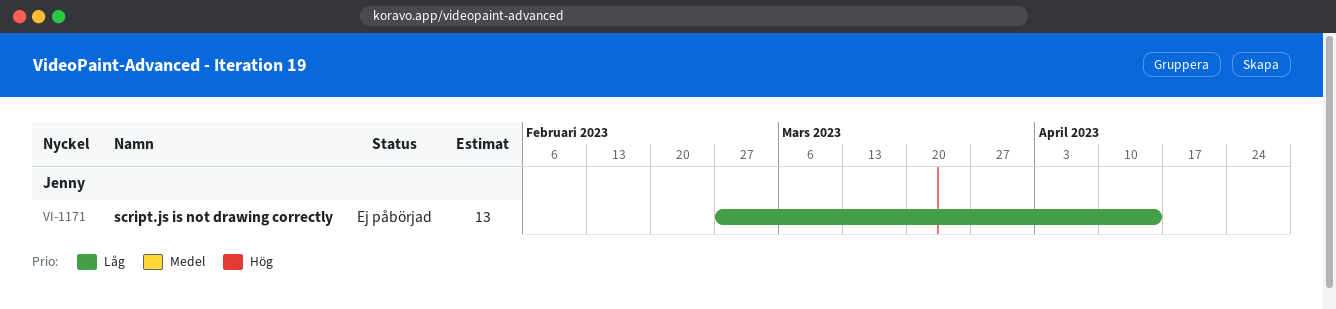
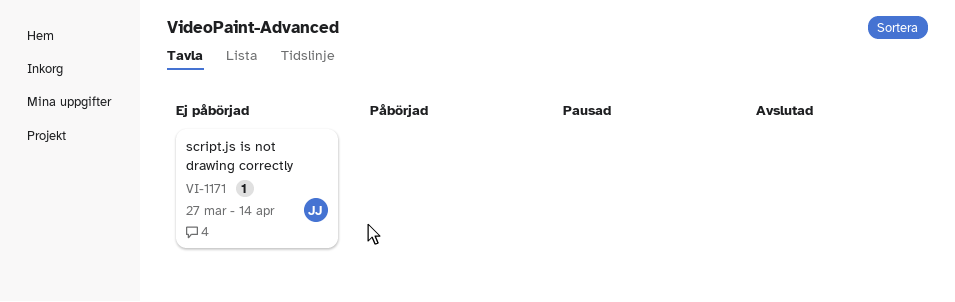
VI-1171, estimate: 13 -> 1
VI-1171, start: Feb 27 -> Mar 27

